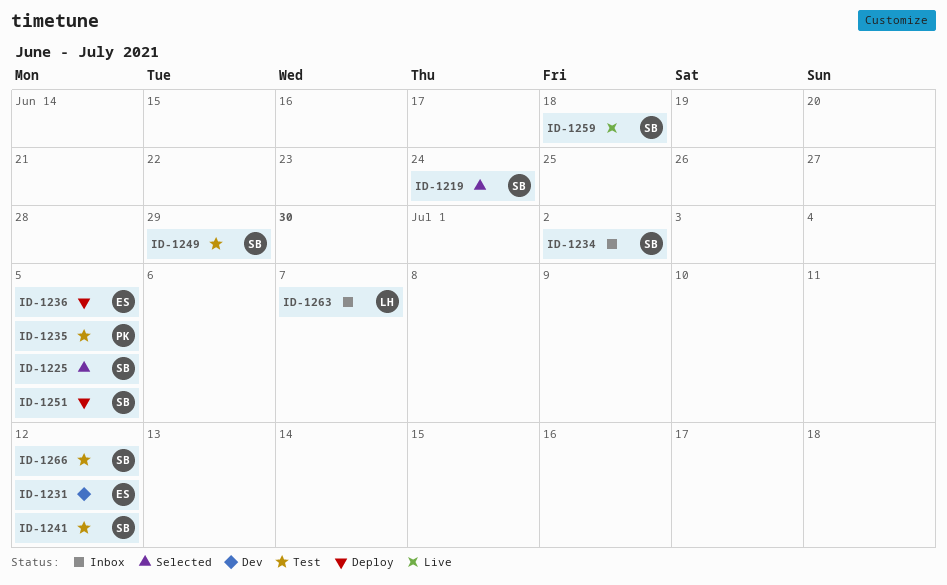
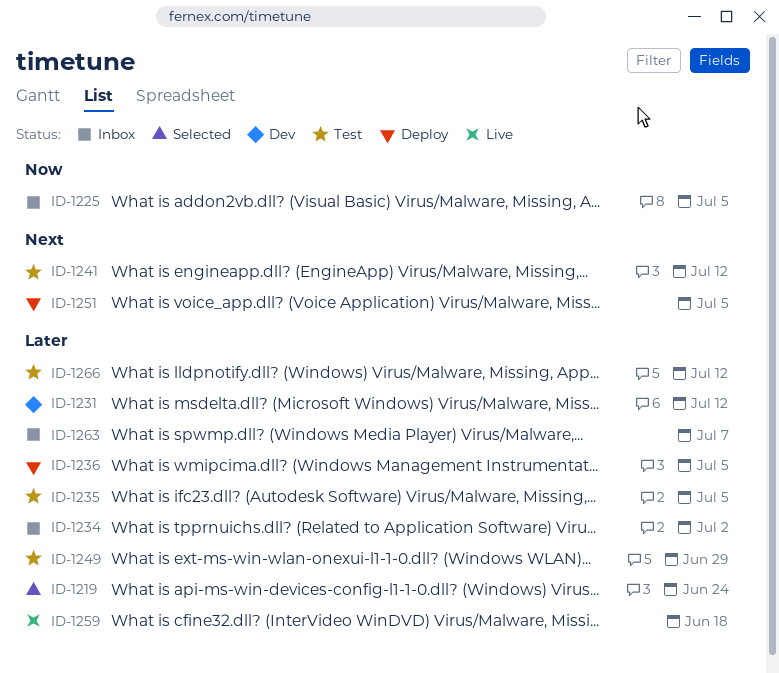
ID-1225, status: Selected -> Inbox

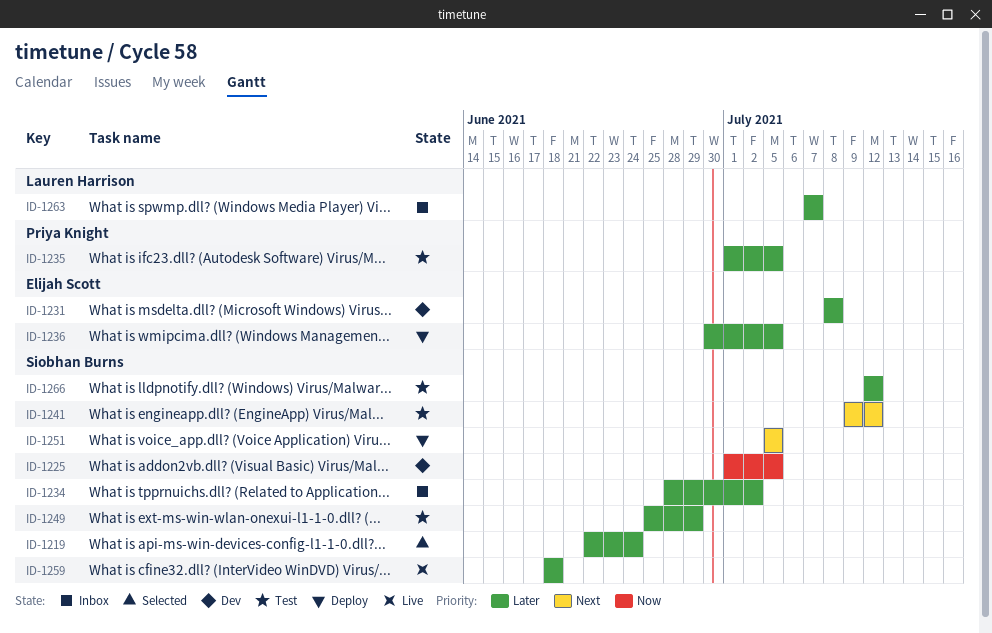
ID-1225, status: Inbox -> Dev
ID-1231, due: Jul 12 -> Jul 8

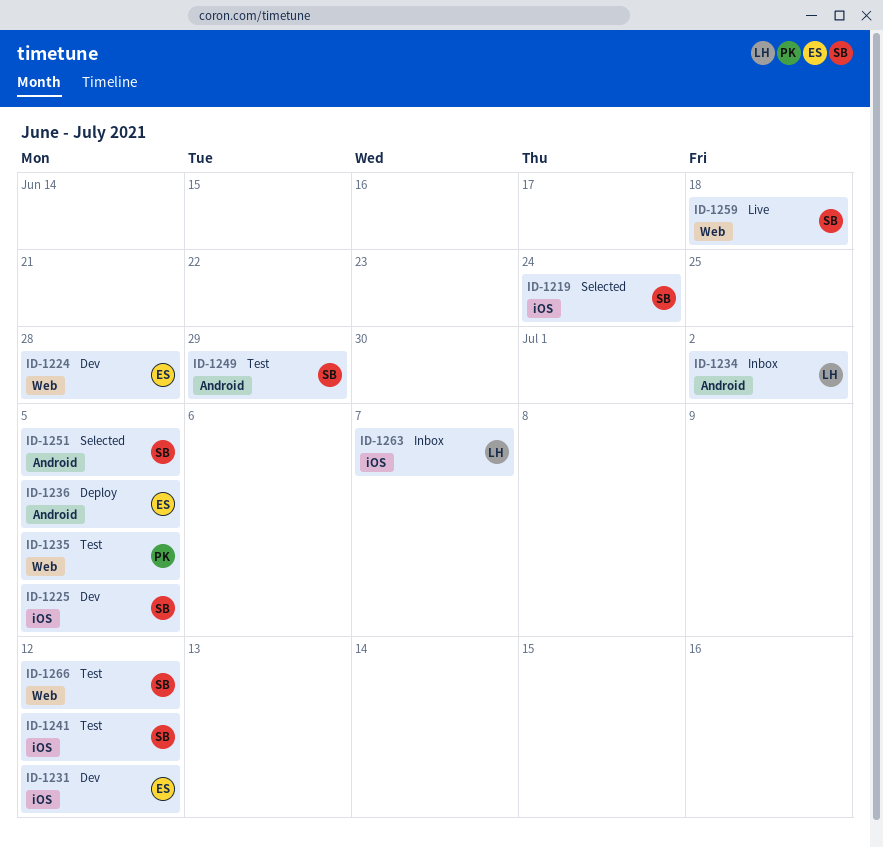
ID-1224: none -> present
ID-1231, due: Jul 8 -> Jul 12
ID-1234, owner: Siobhan Burns -> Lauren Harrison
ID-1251, status: Deploy -> Selected

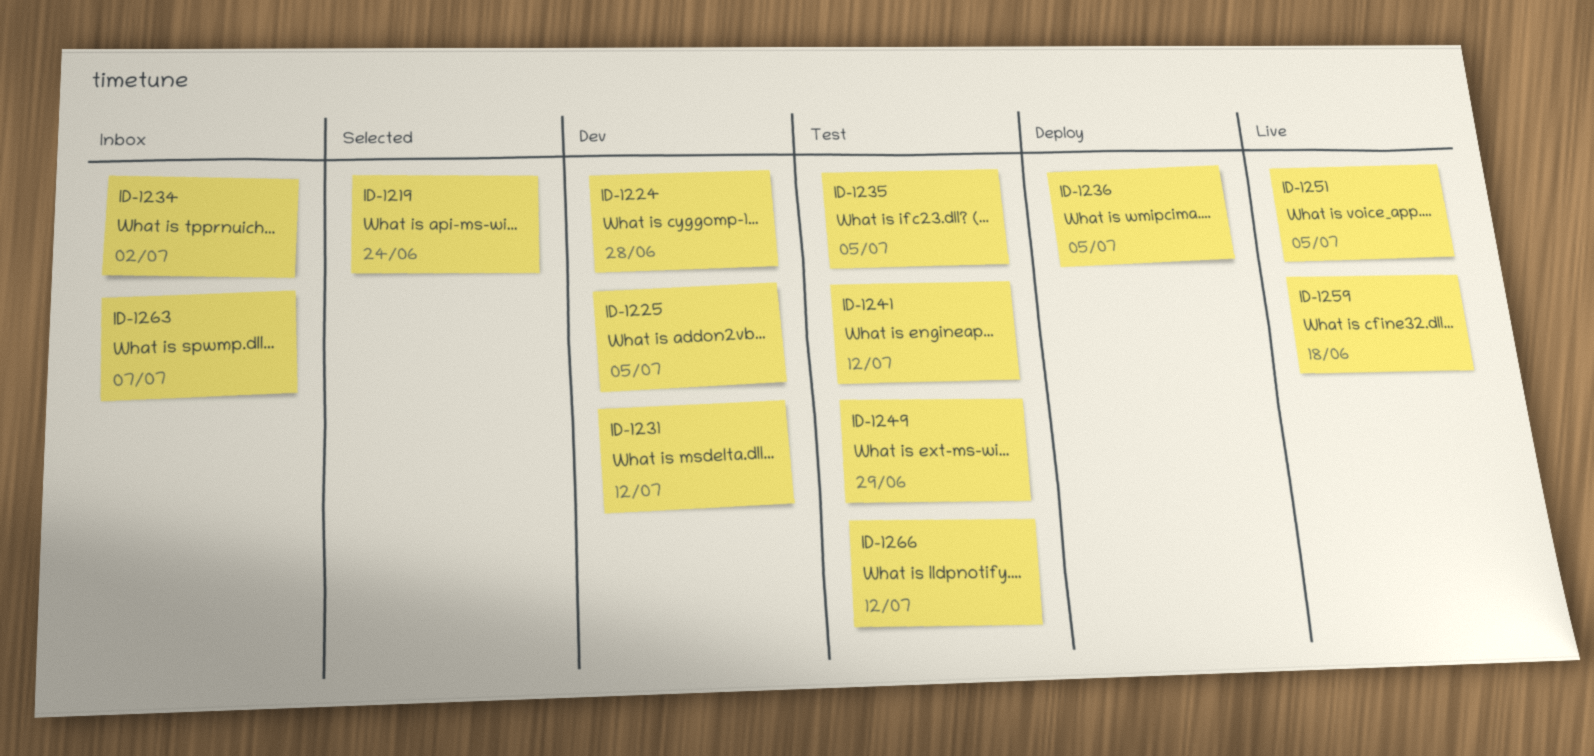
ID-1251, status: Selected -> Live

